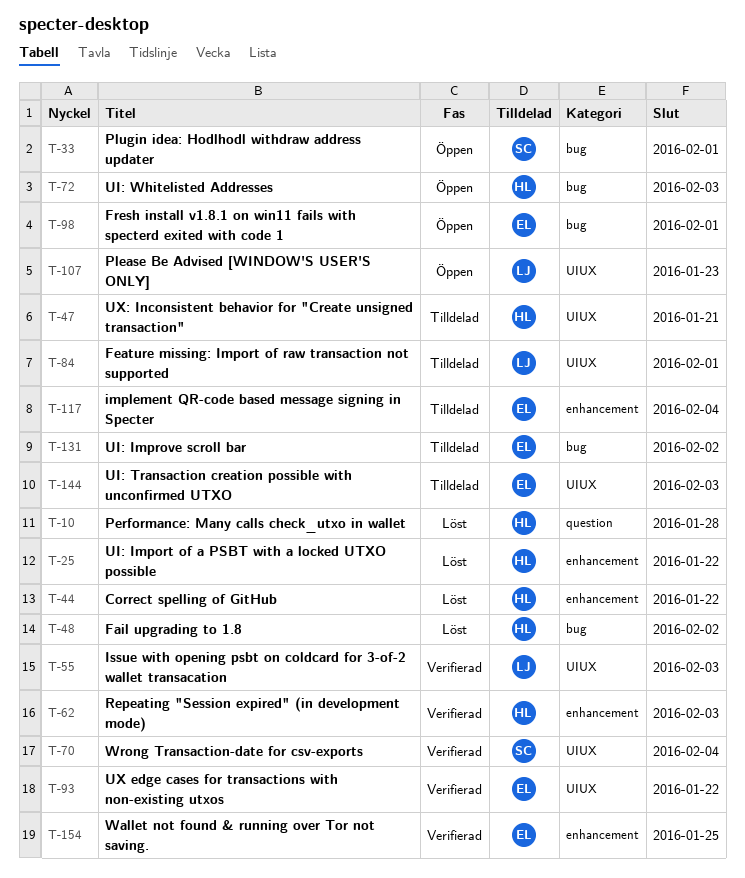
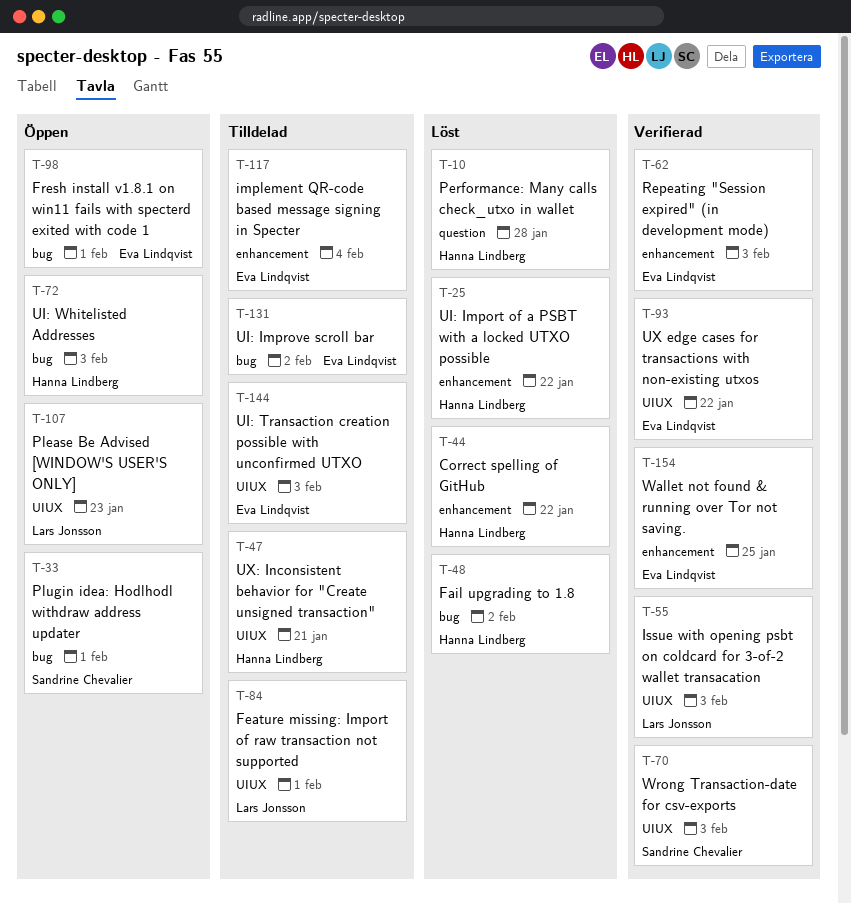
T-62, owner: Hanna Lindberg -> Eva Lindqvist
T-70, due: Feb 4 -> Feb 3

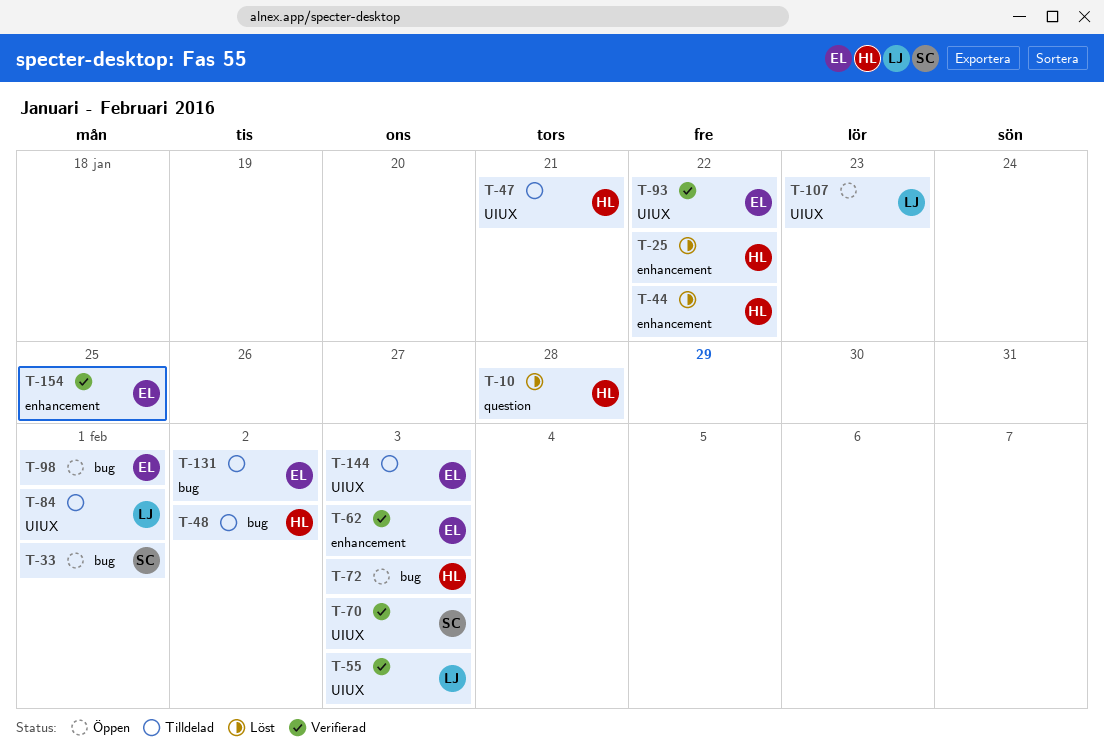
T-48, status: Löst -> Tilldelad
T-117: present -> none

